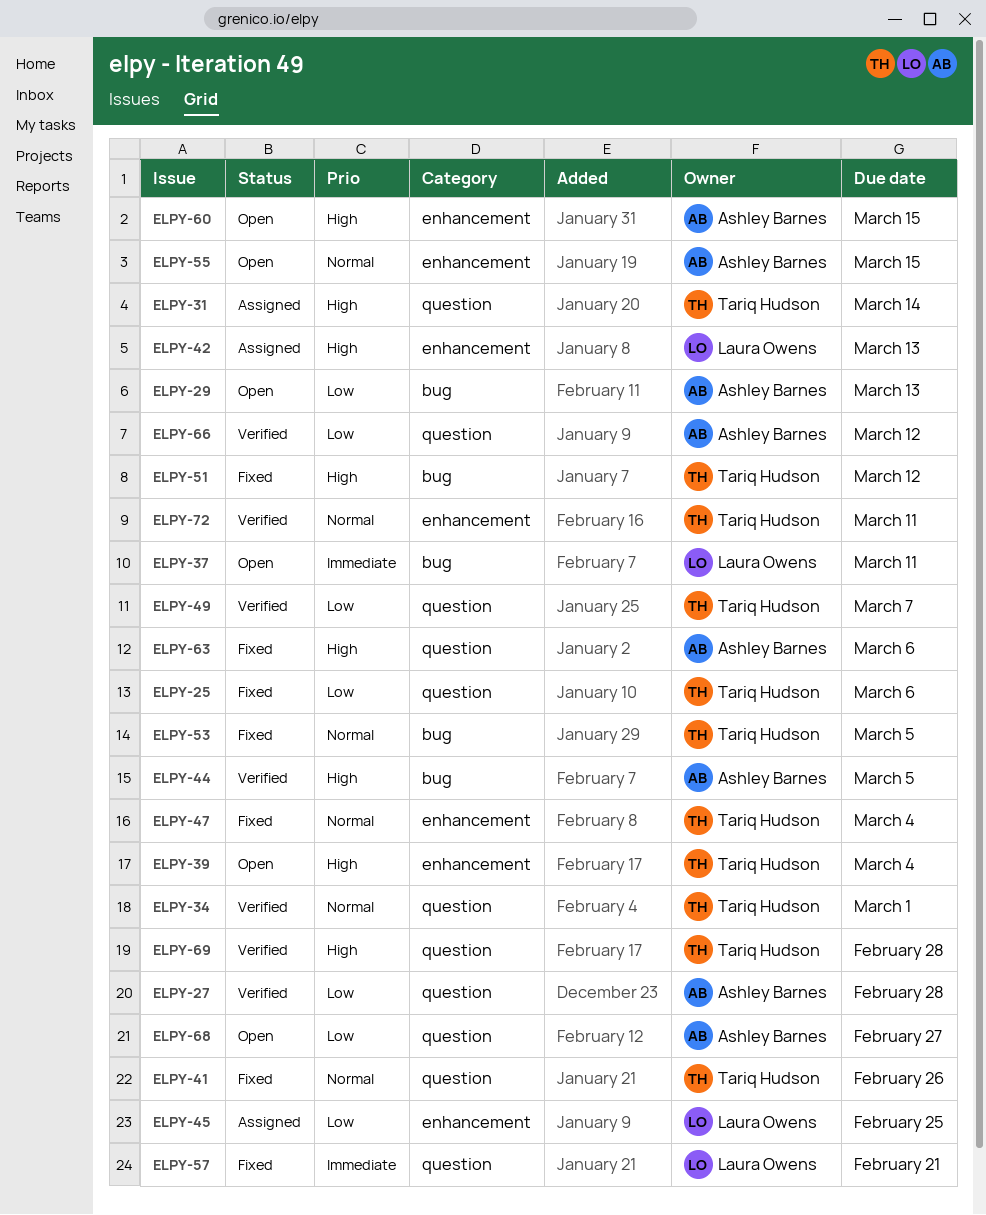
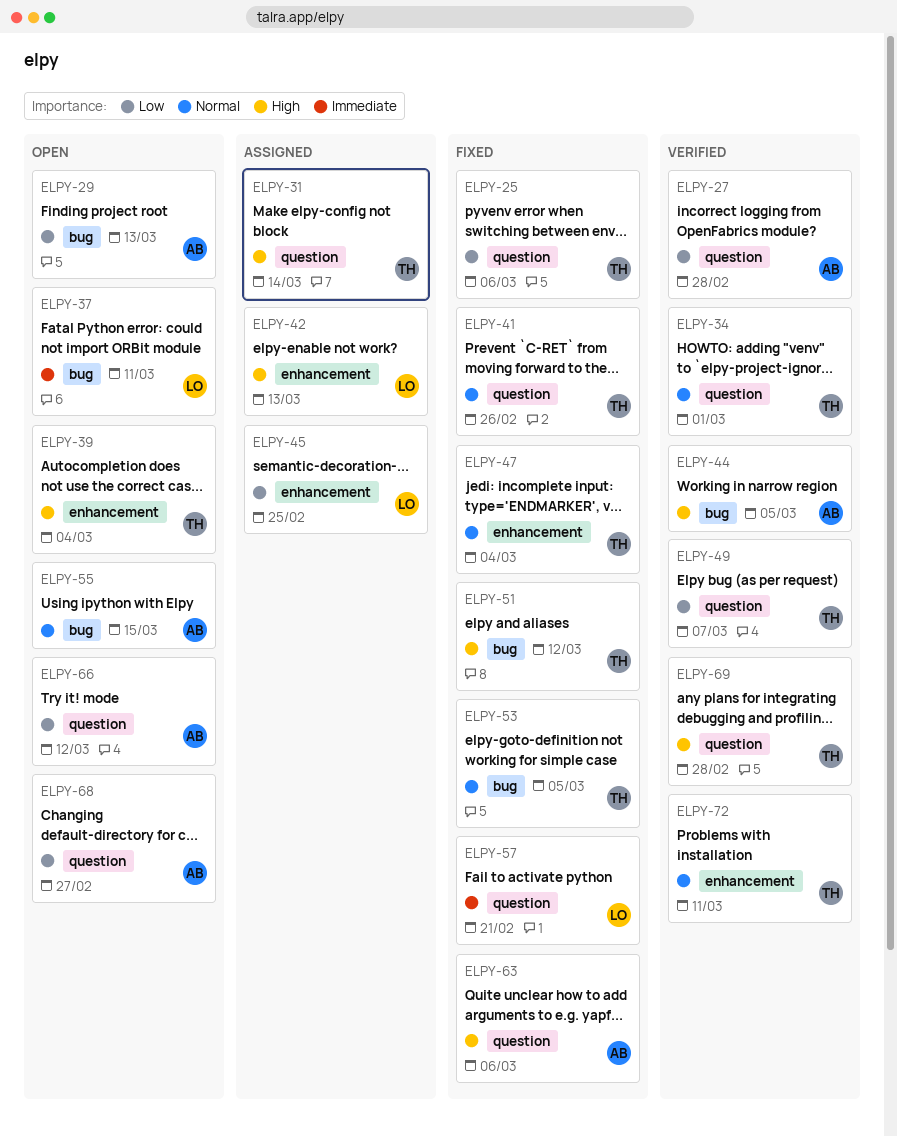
ELPY-55, label: enhancement -> bug
ELPY-60: present -> none
ELPY-66, status: Verified -> Open

